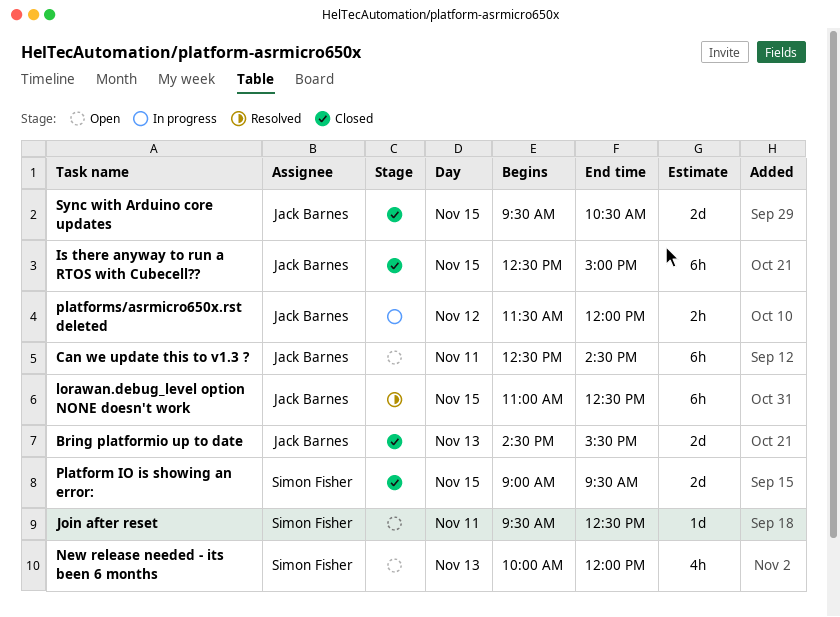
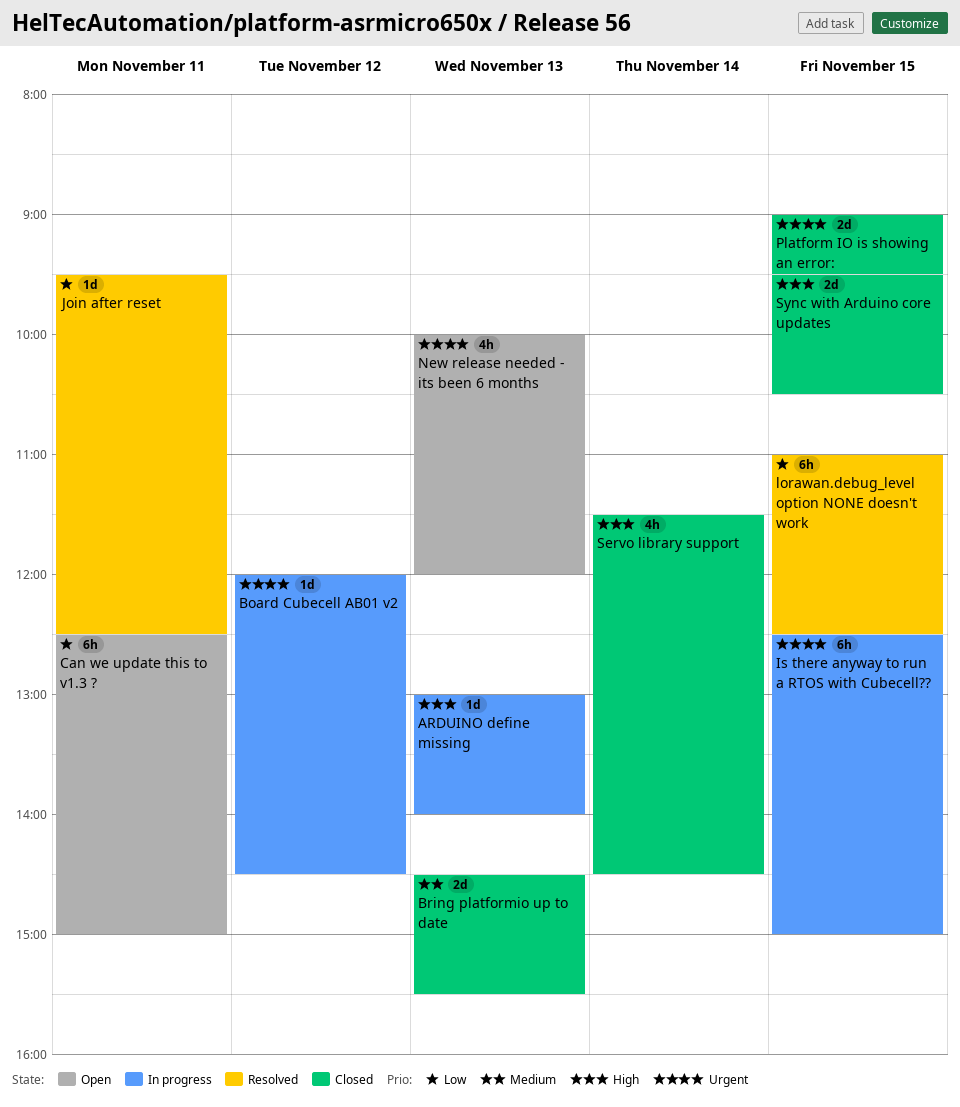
ARDUINO define missing: none -> present
Board Cubecell AB01 v2: none -> present
Can we update this to v1.3 ?, ends: 14:30 -> 15:00
Is there anyway to run a RTOS with Cubecell??, status: Closed -> In progress
Join after reset, status: Open -> Resolved
platforms/asrmicro650x.rst deleted: present -> none
Servo library support: none -> present

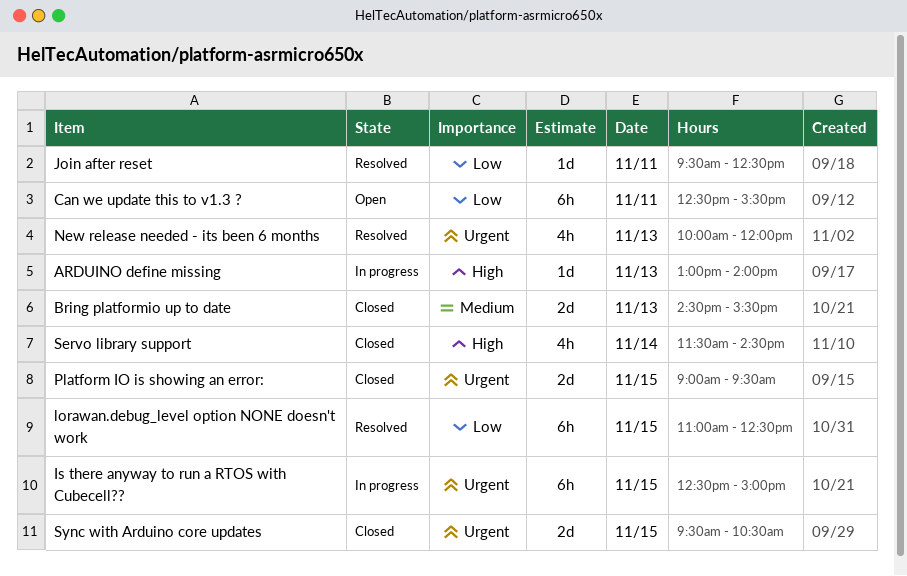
Board Cubecell AB01 v2: present -> none
Can we update this to v1.3 ?, ends: 15:00 -> 15:30
New release needed - its been 6 months, status: Open -> Resolved
Sync with Arduino core updates, priority: High -> Urgent

